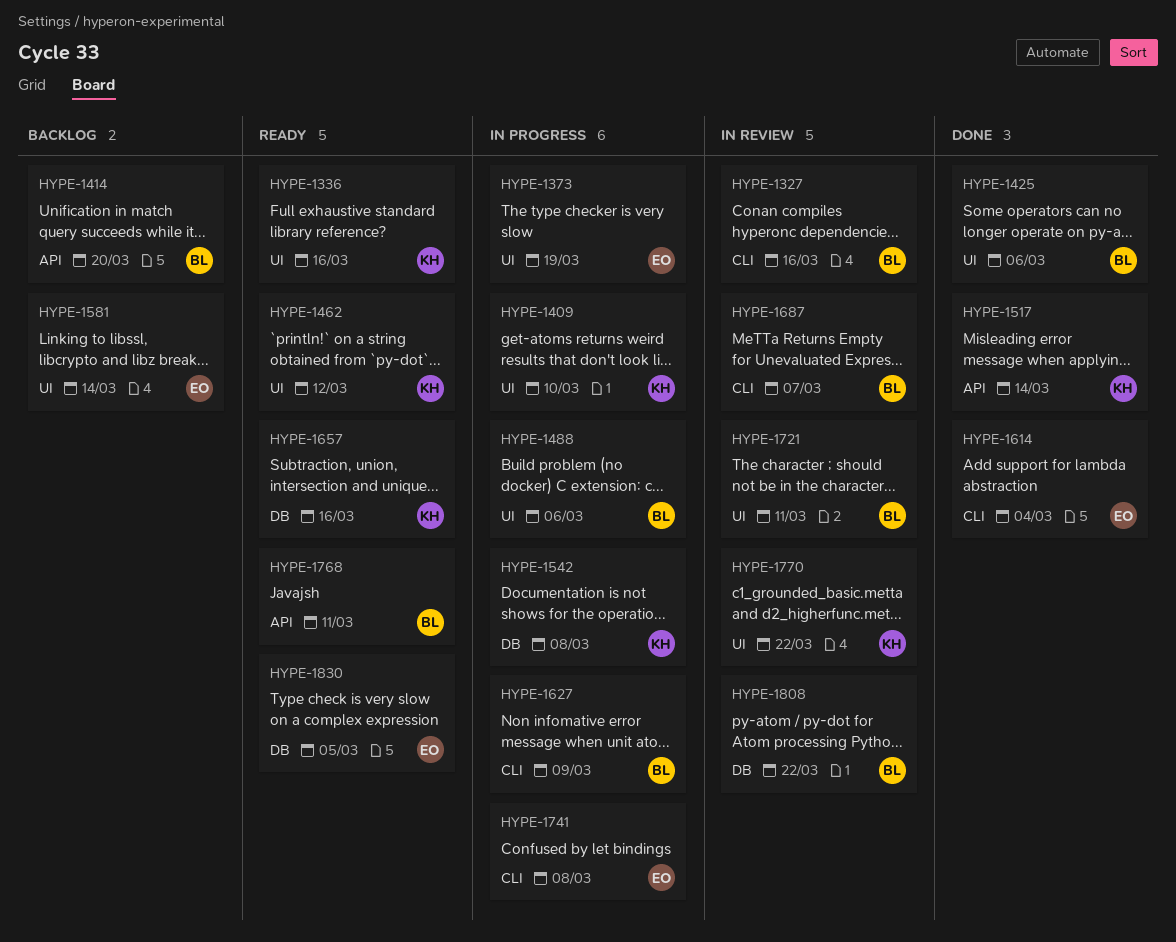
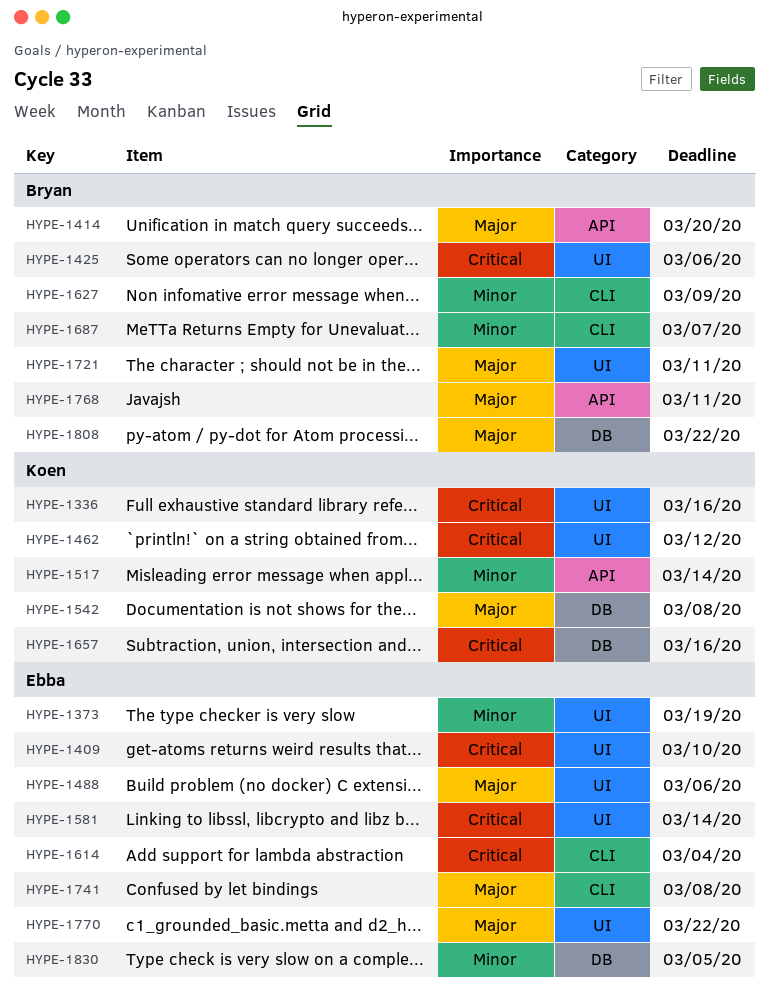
HYPE-1327: present -> none
HYPE-1409, owner: Koen -> Ebba
HYPE-1488, owner: Bryan -> Ebba
HYPE-1770, owner: Koen -> Ebba

